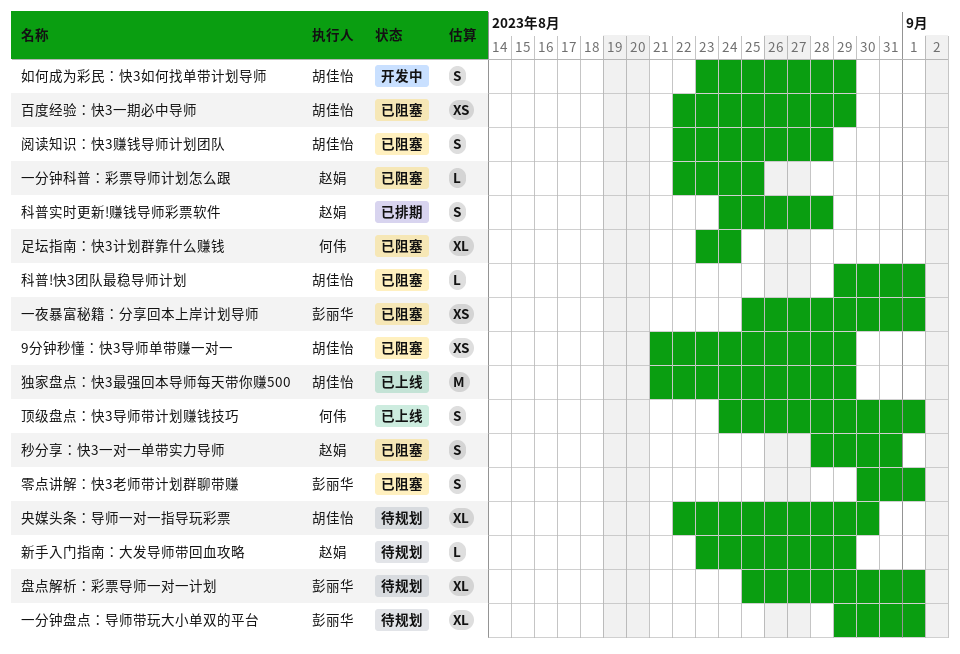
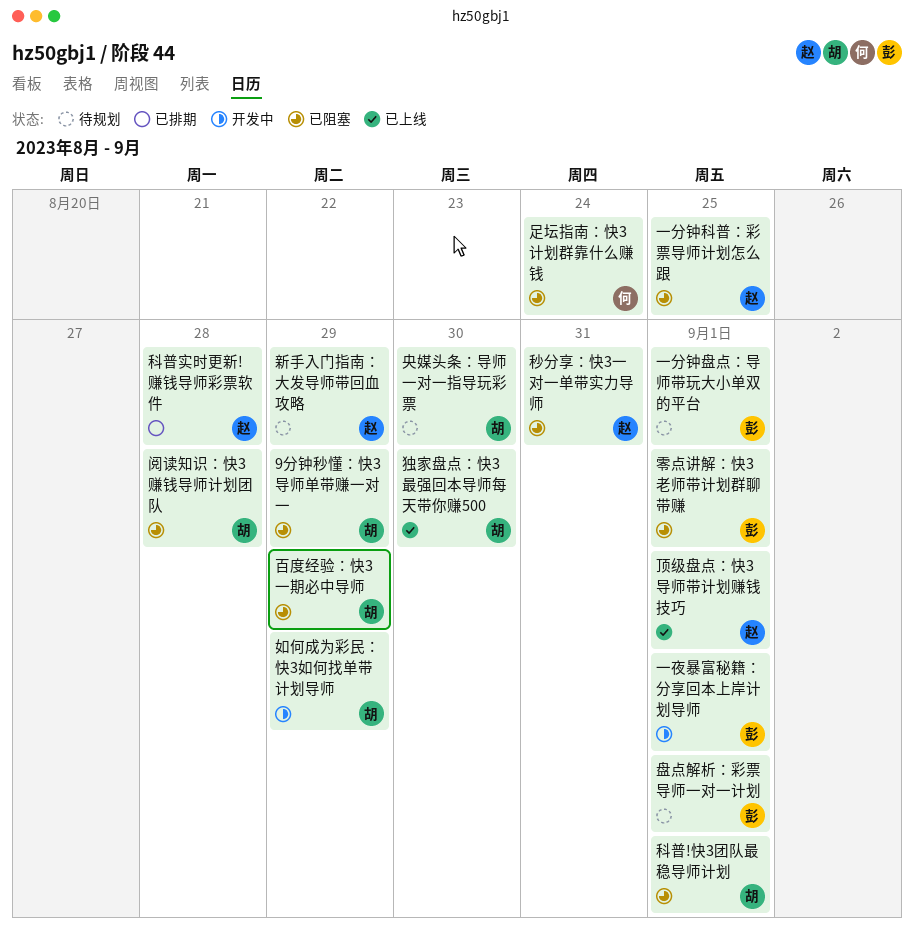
一夜暴富秘籍：分享回本上岸计划导师, status: 已阻塞 -> 开发中
独家盘点：快3最强回本导师每天带你赚500, due: Aug 29 -> Aug 30
顶级盘点：快3导师带计划赚钱技巧, owner: 何伟 -> 赵娟

